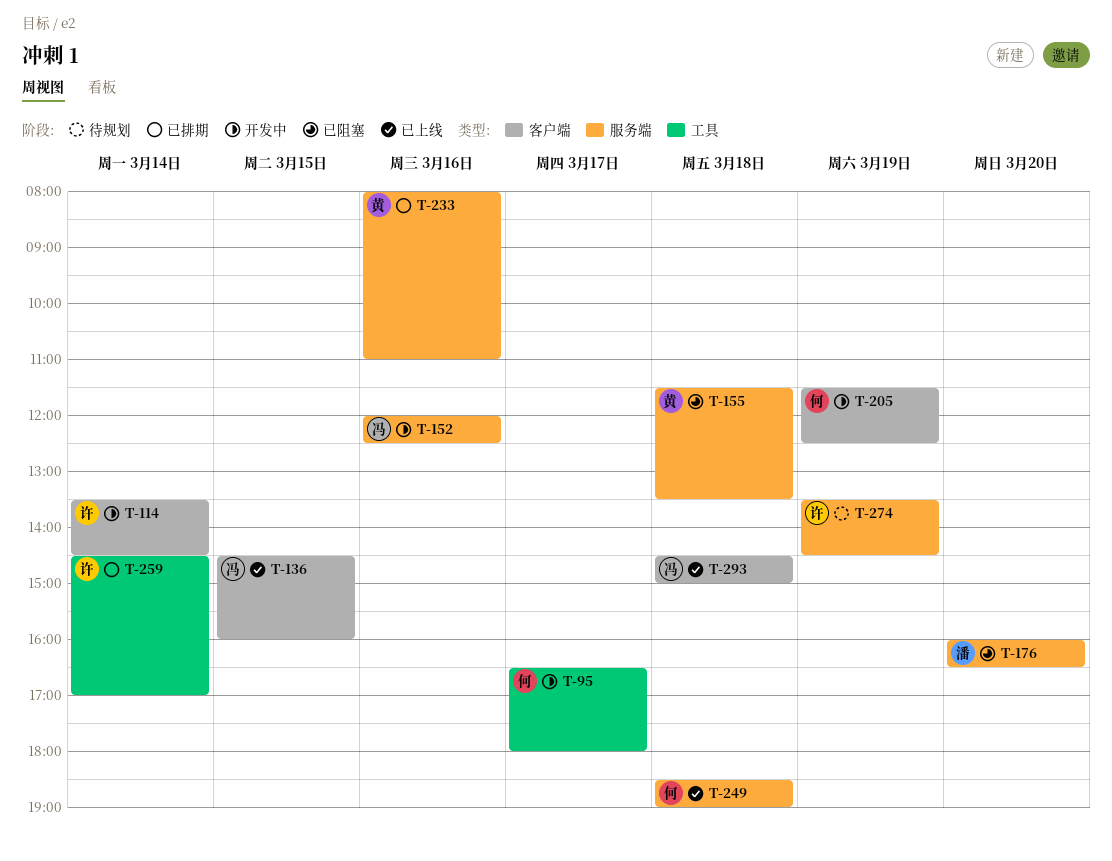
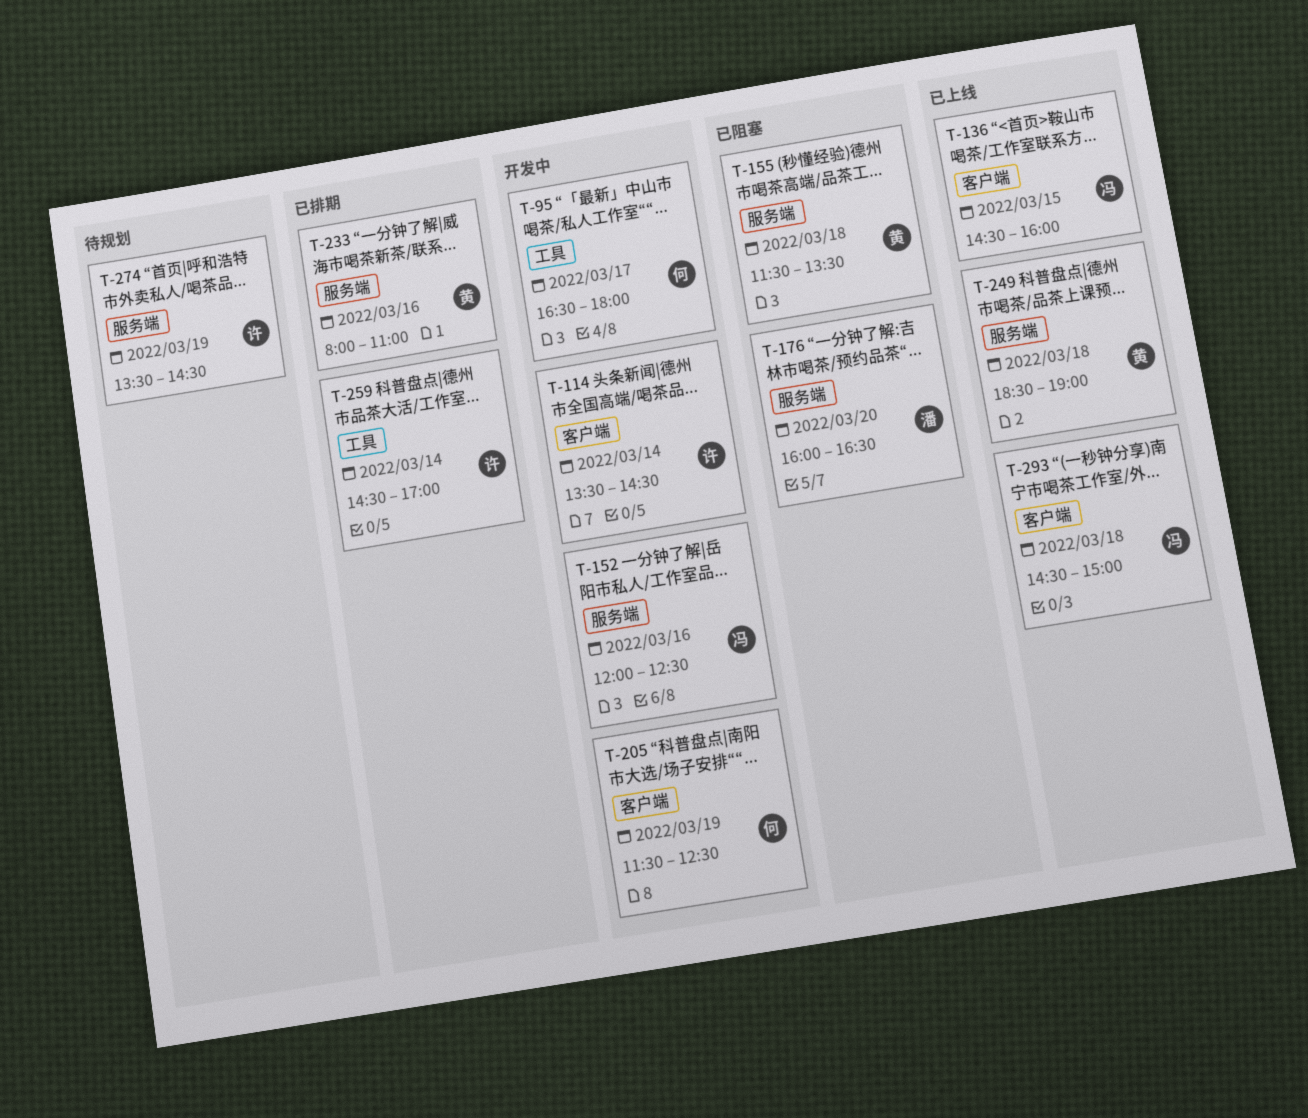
T-249, owner: 何 -> 黄

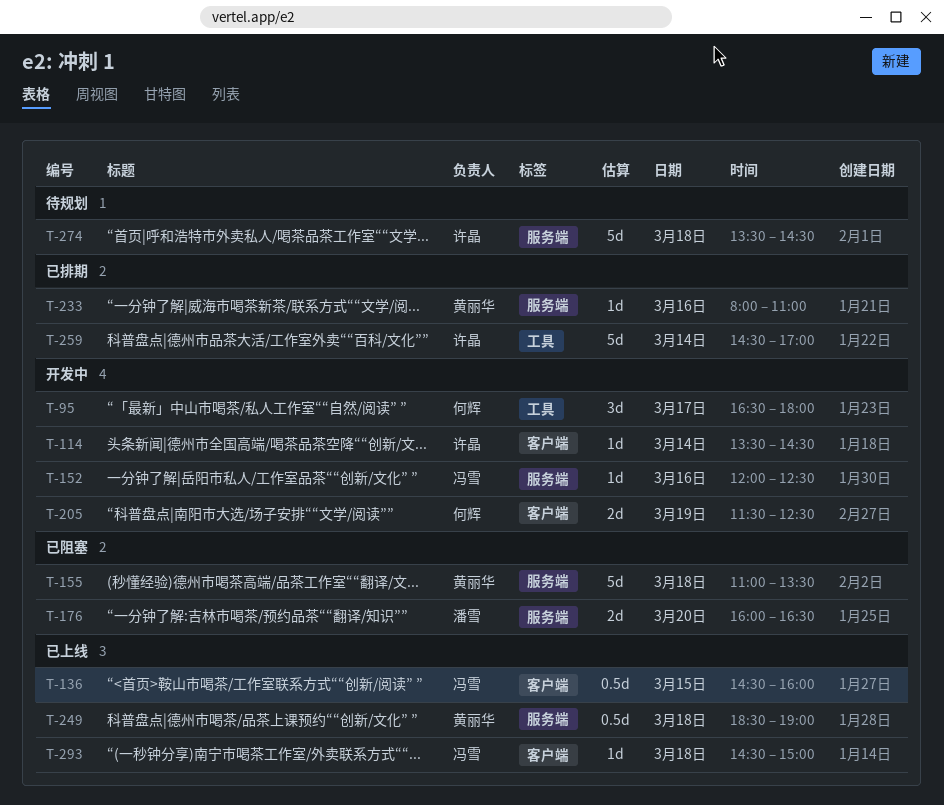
T-155, begins: 11:30 -> 11:00
T-274, day: Mar 19 -> Mar 18

